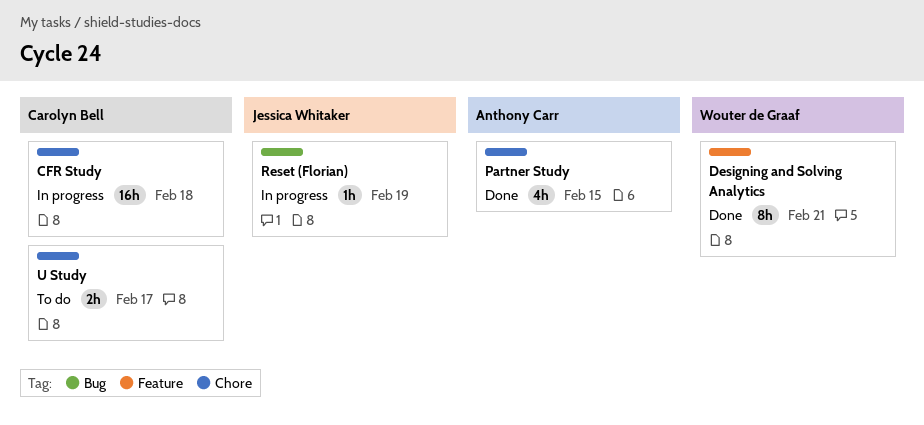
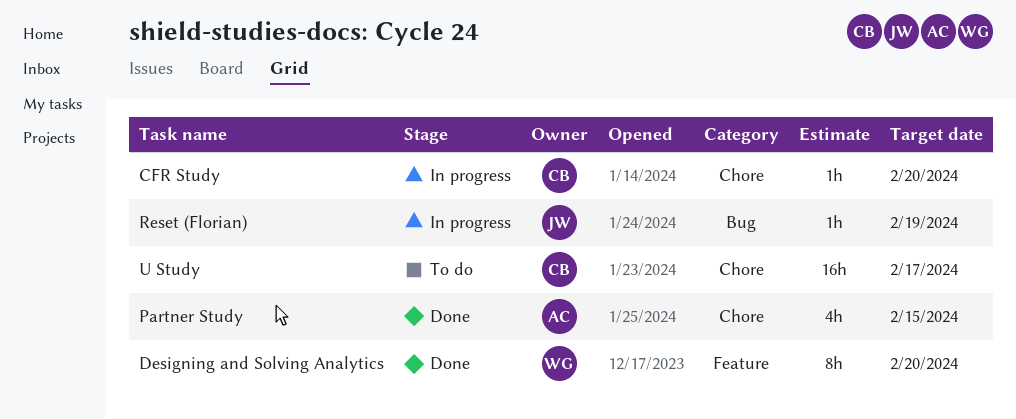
CFR Study, estimate: 16h -> 1h
CFR Study, due: Feb 18 -> Feb 20
Designing and Solving Analytics, due: Feb 21 -> Feb 20
U Study, estimate: 2h -> 16h

